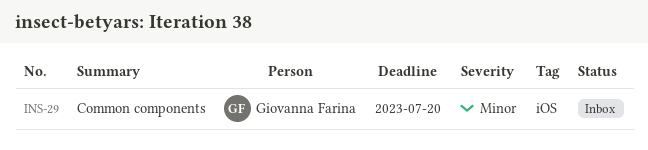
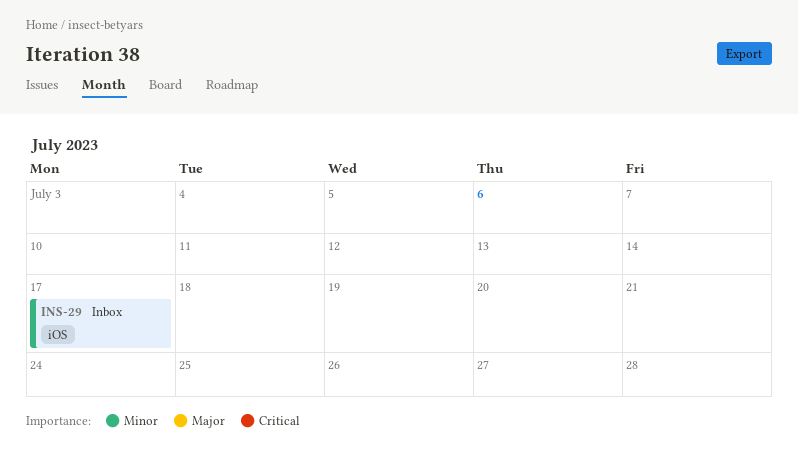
INS-29, due: Jul 20 -> Jul 17

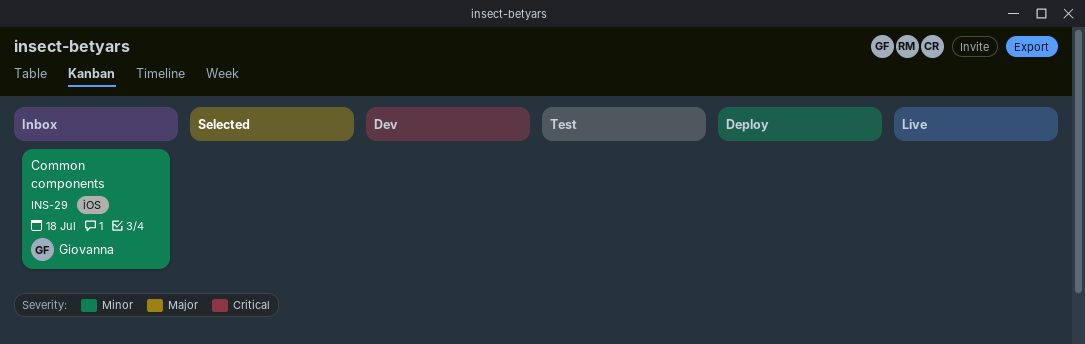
INS-29, due: Jul 17 -> Jul 18

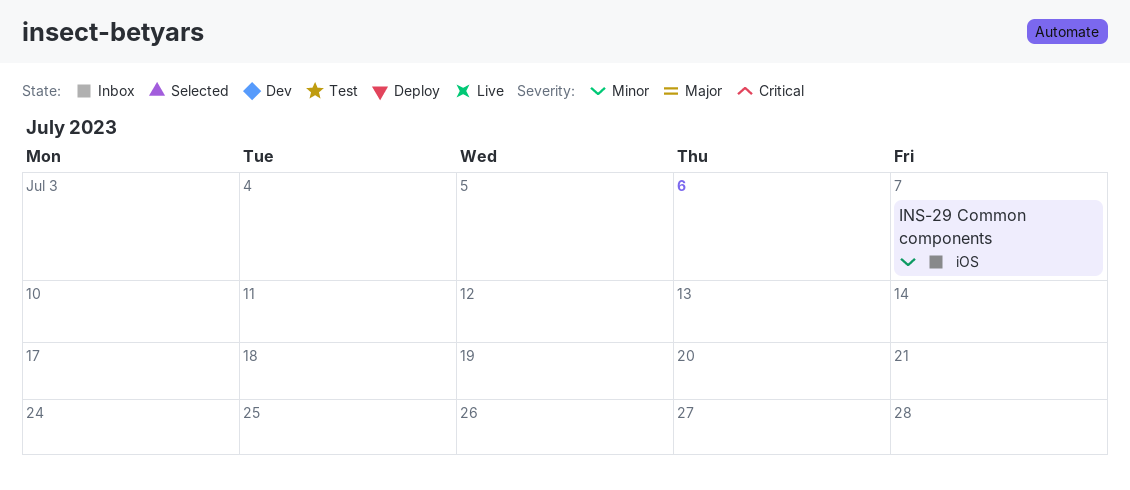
INS-29, due: Jul 18 -> Jul 7

